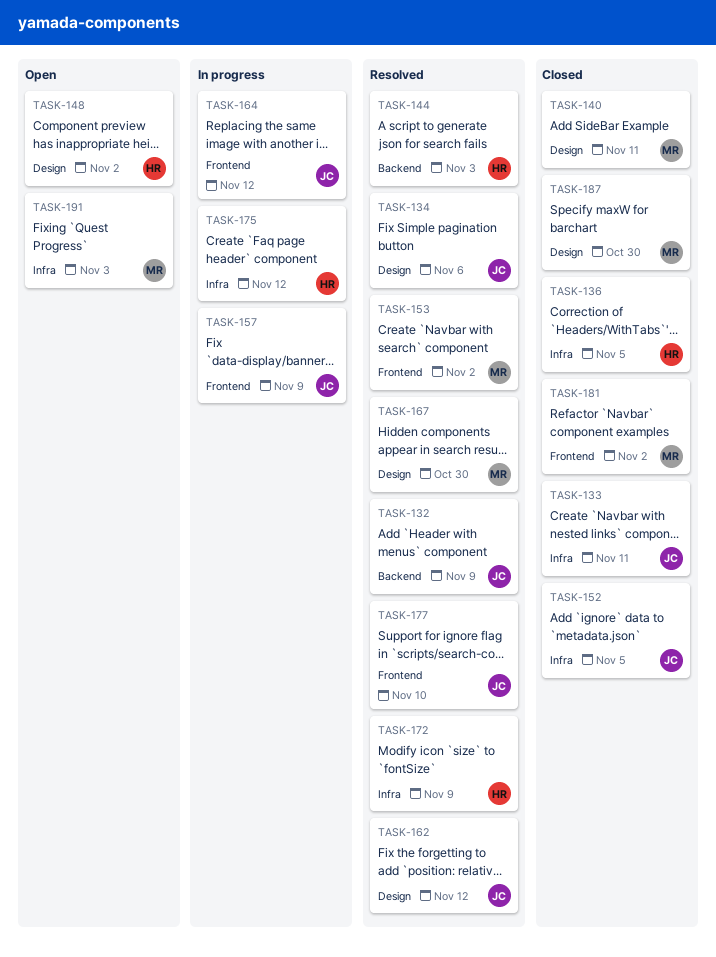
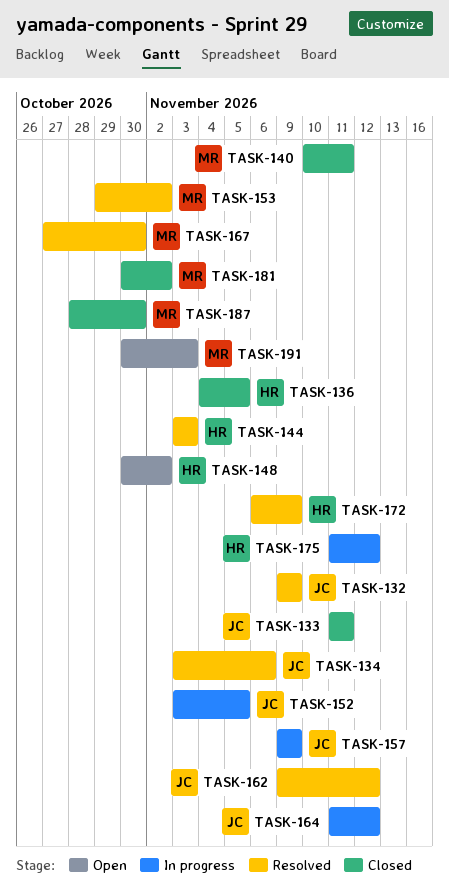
TASK-152, status: Closed -> In progress
TASK-177: present -> none

